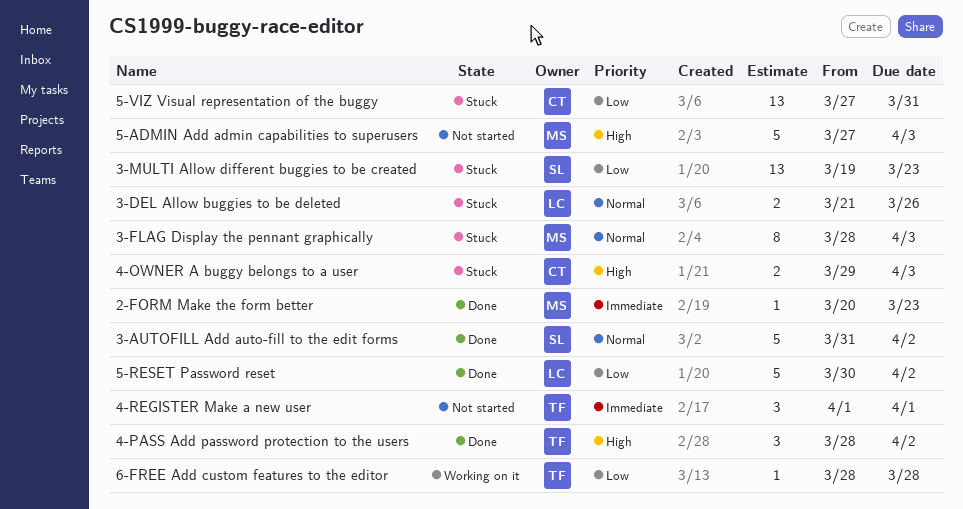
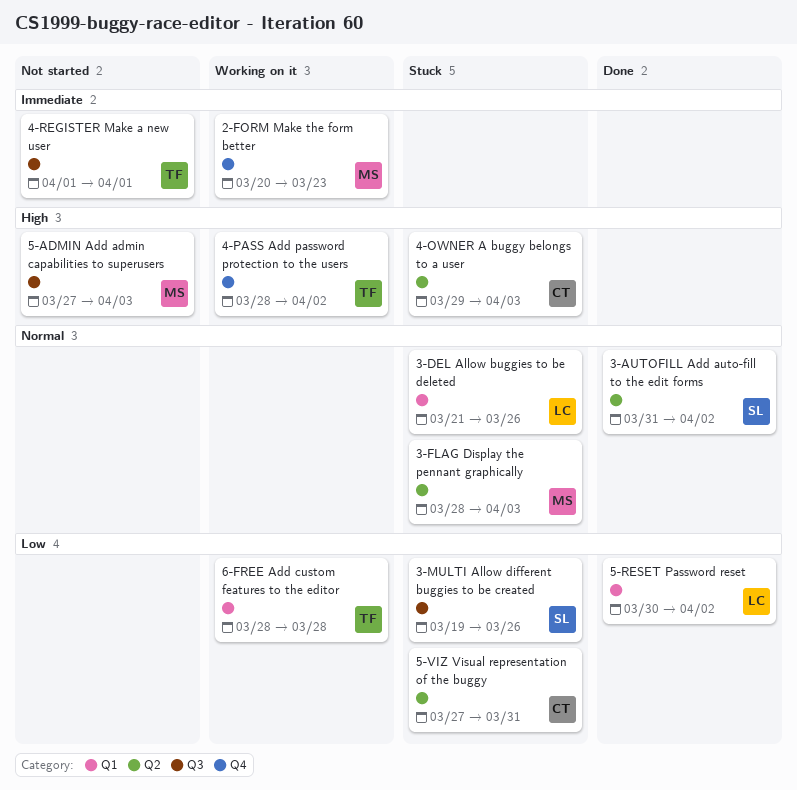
2-FORM Make the form better, status: Done -> Working on it
3-MULTI Allow different buggies to be created, due: Mar 23 -> Mar 26
4-PASS Add password protection to the users, status: Done -> Working on it

